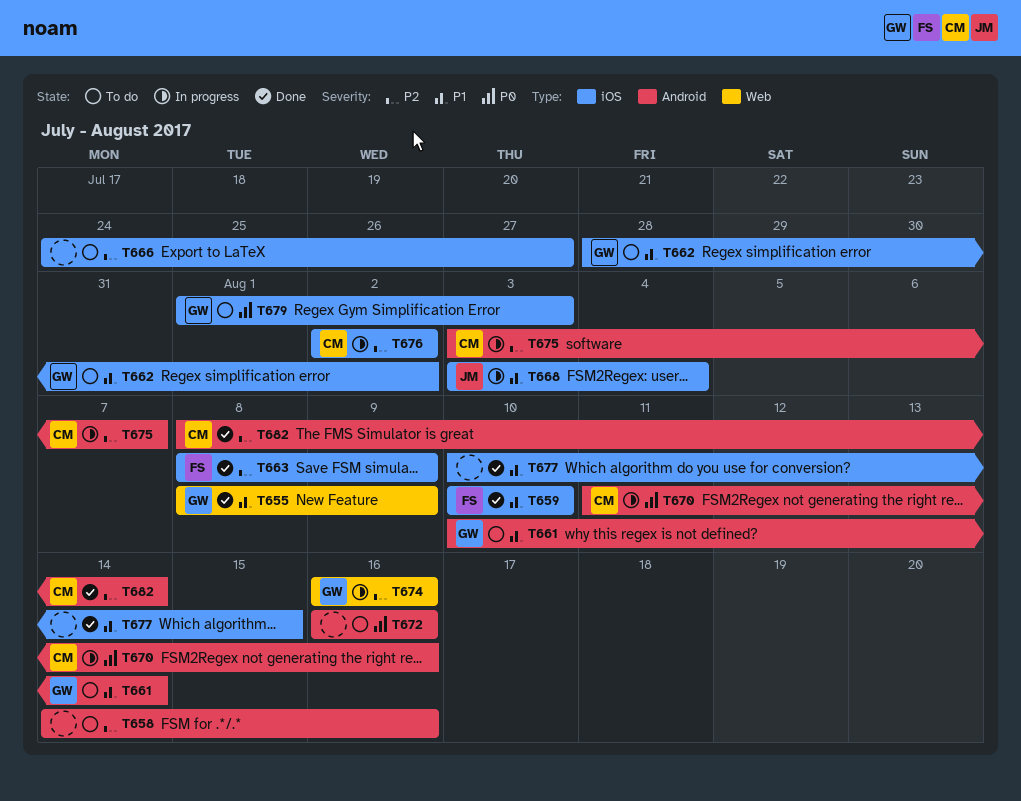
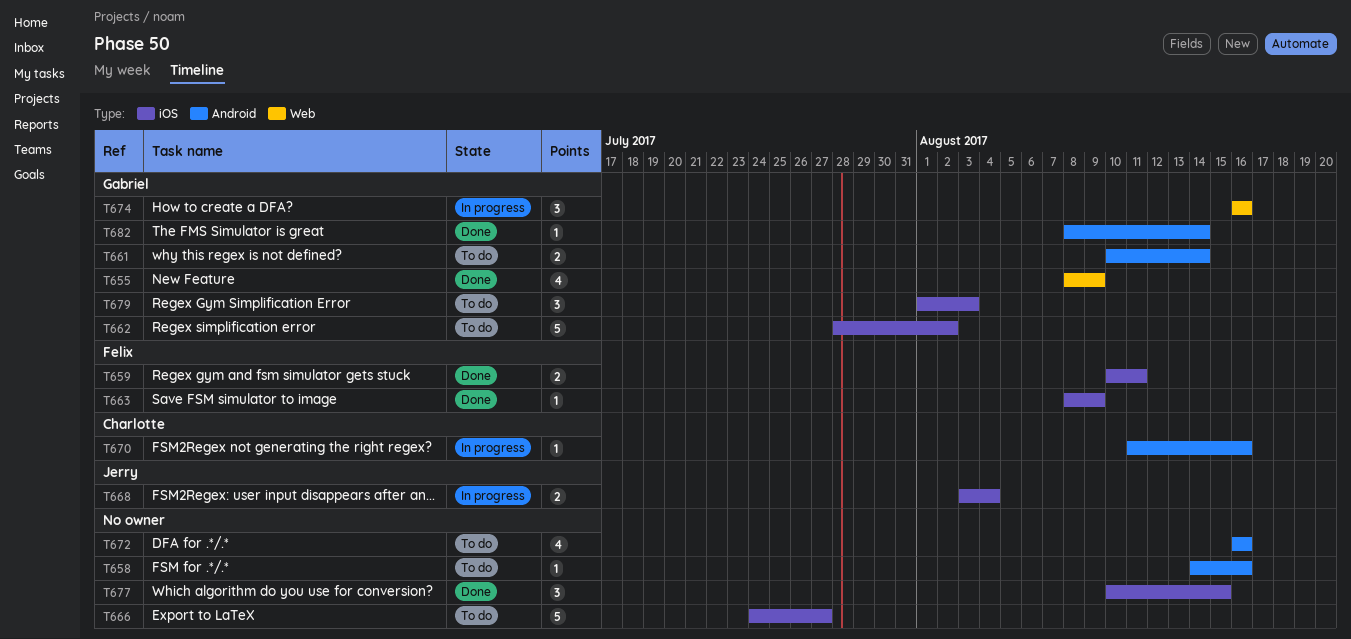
T659, due: Aug 10 -> Aug 11
T675: present -> none
T676: present -> none
T682, owner: Charlotte -> Gabriel

